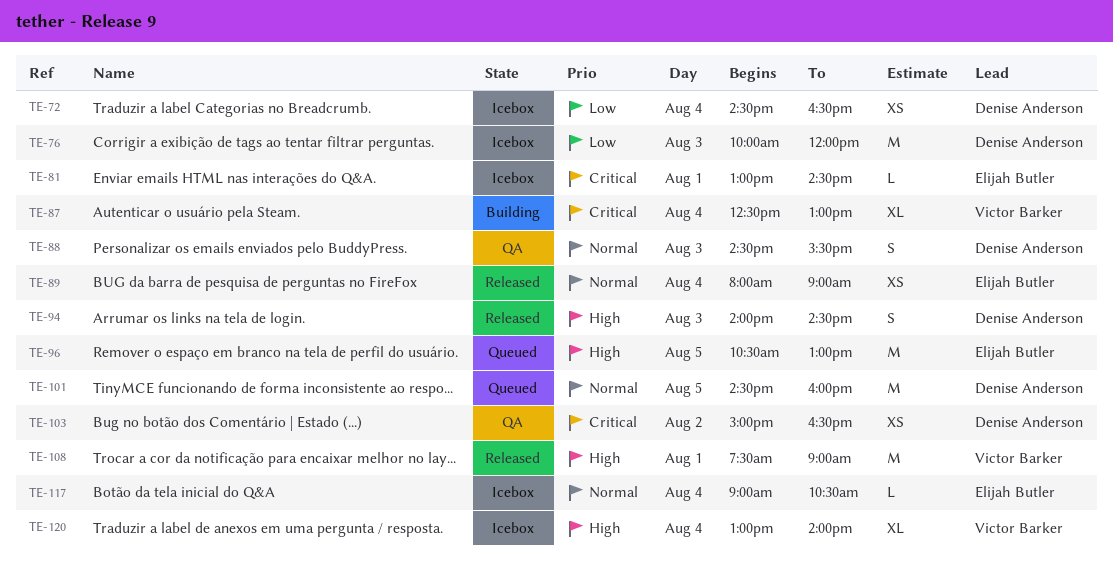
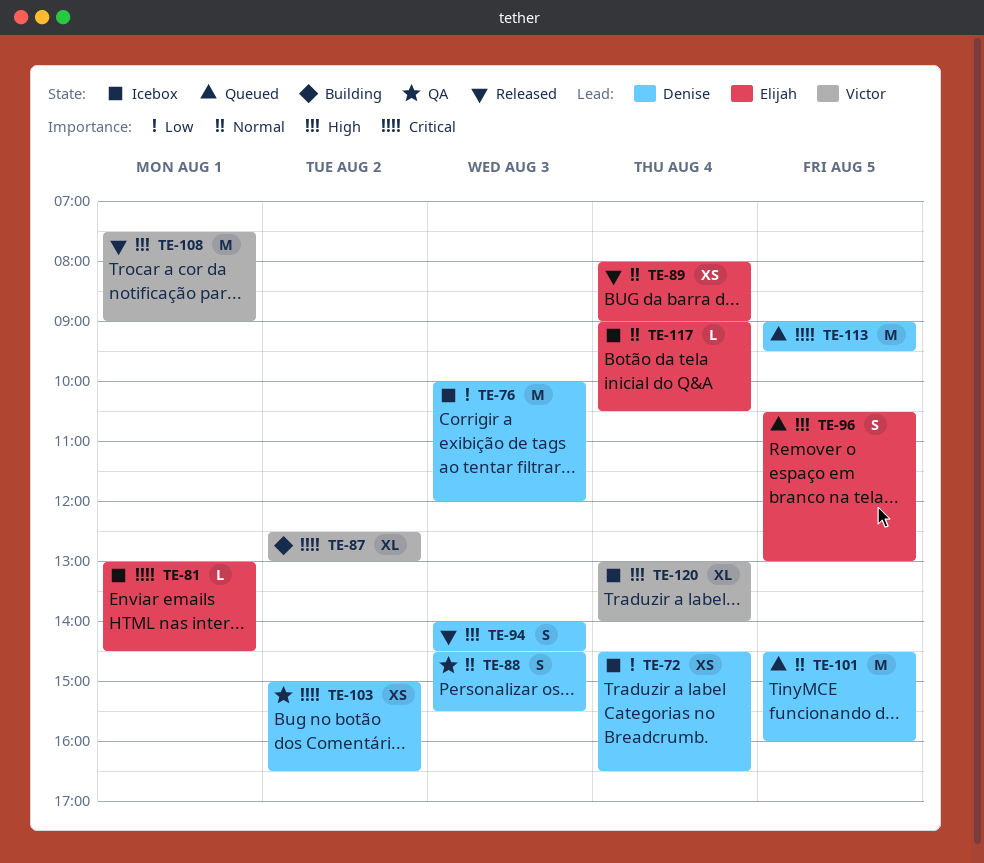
TE-87, day: Aug 4 -> Aug 2
TE-96, estimate: M -> S
TE-113: none -> present

